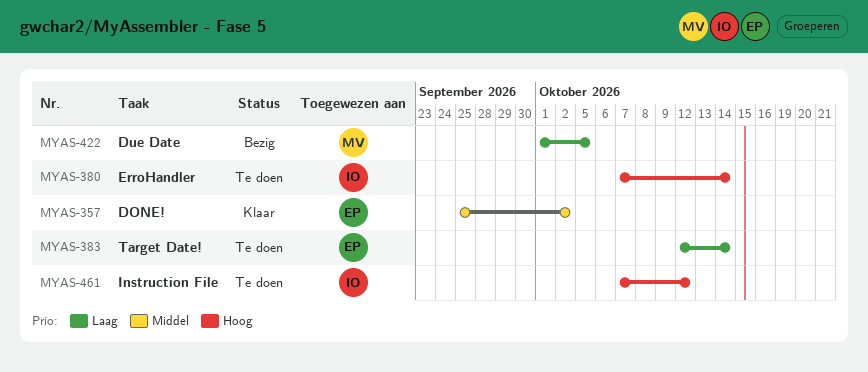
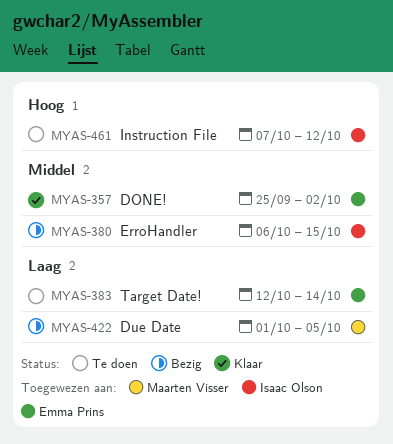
MYAS-380, status: Te doen -> Bezig
MYAS-380, priority: Hoog -> Middel
MYAS-380, start: Oct 7 -> Oct 6
MYAS-380, due: Oct 14 -> Oct 15

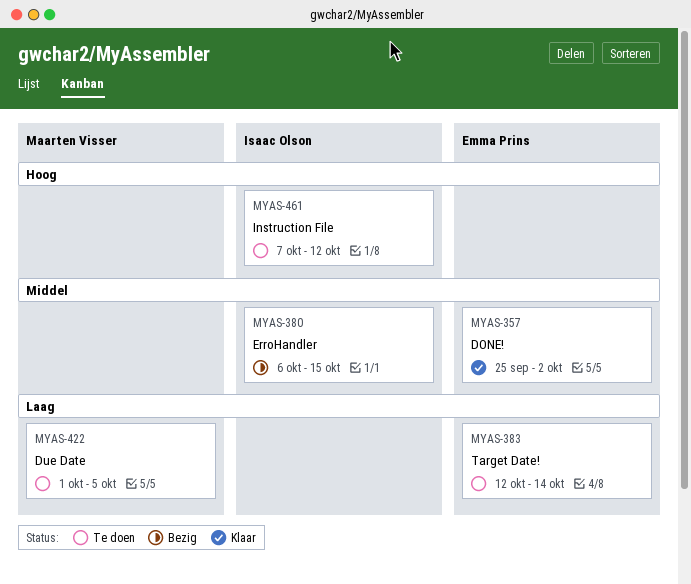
MYAS-422, status: Bezig -> Te doen

